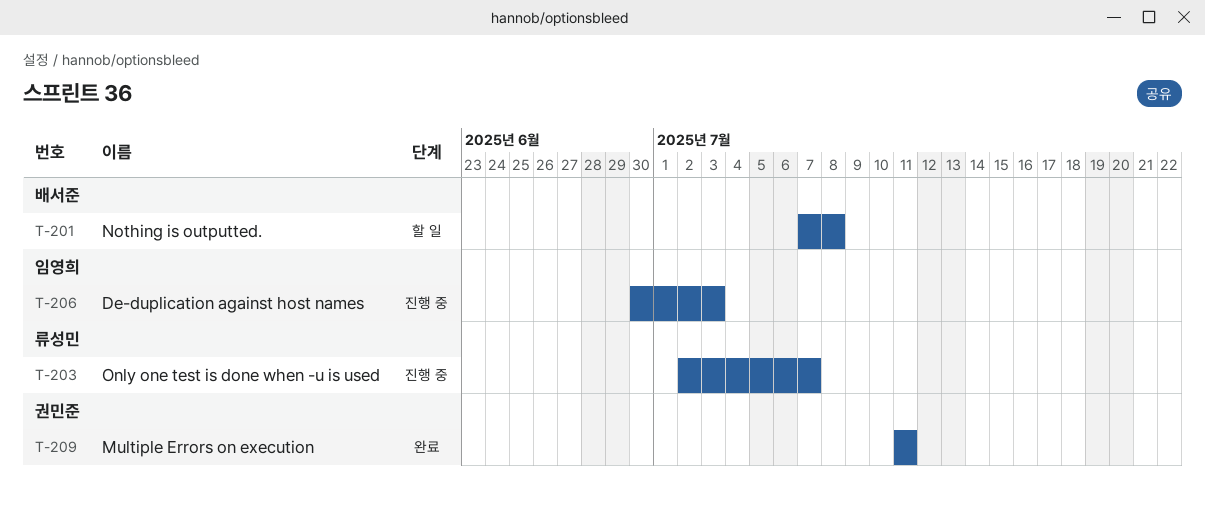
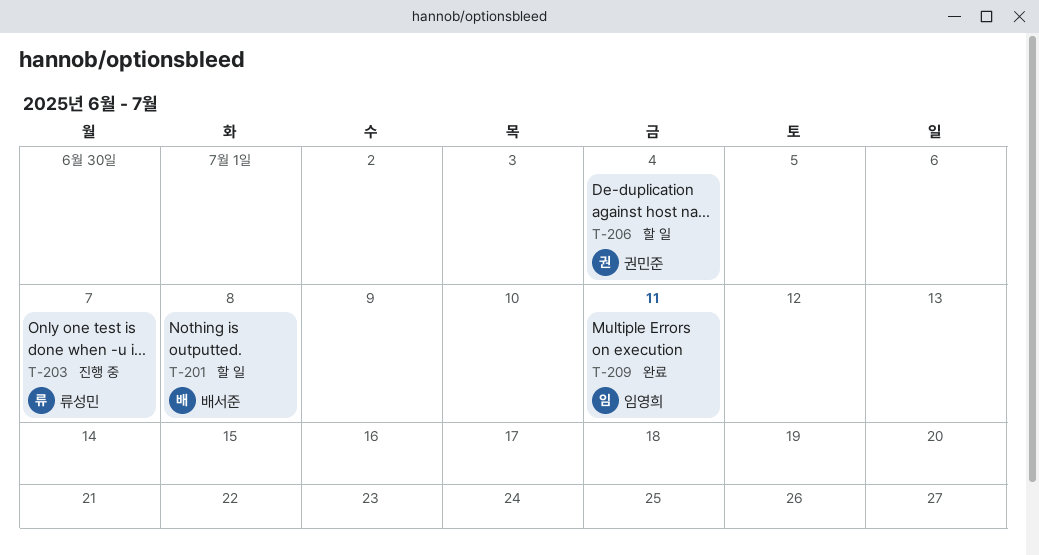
T-206, status: 진행 중 -> 할 일
T-206, owner: 임영희 -> 권민준
T-206, due: Jul 3 -> Jul 4
T-209, owner: 권민준 -> 임영희

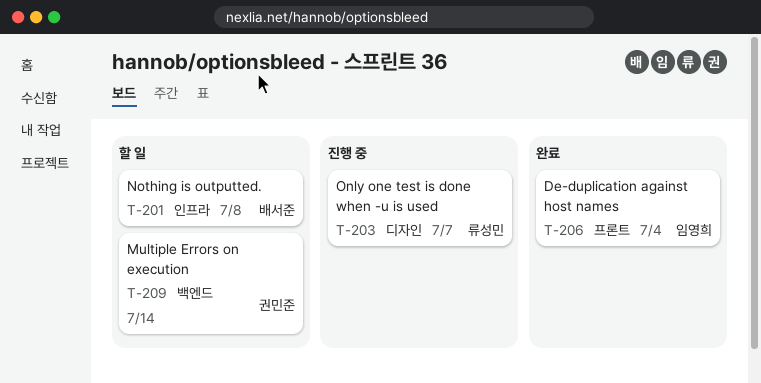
T-206, status: 할 일 -> 완료
T-206, owner: 권민준 -> 임영희
T-209, status: 완료 -> 할 일
T-209, owner: 임영희 -> 권민준
T-209, due: Jul 11 -> Jul 14

